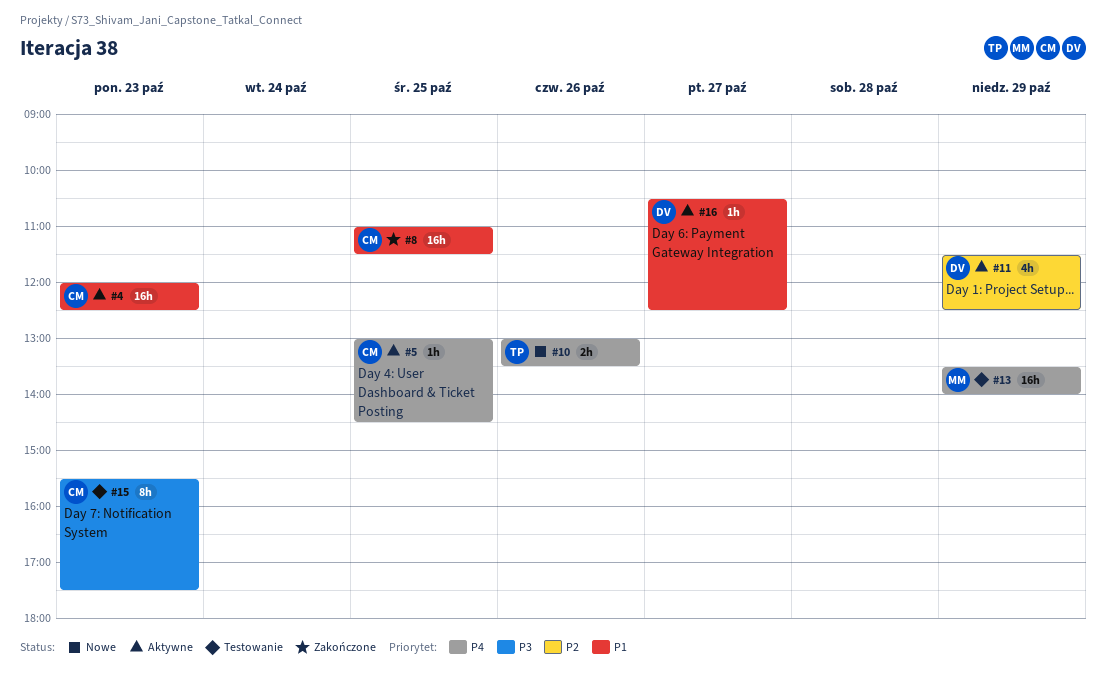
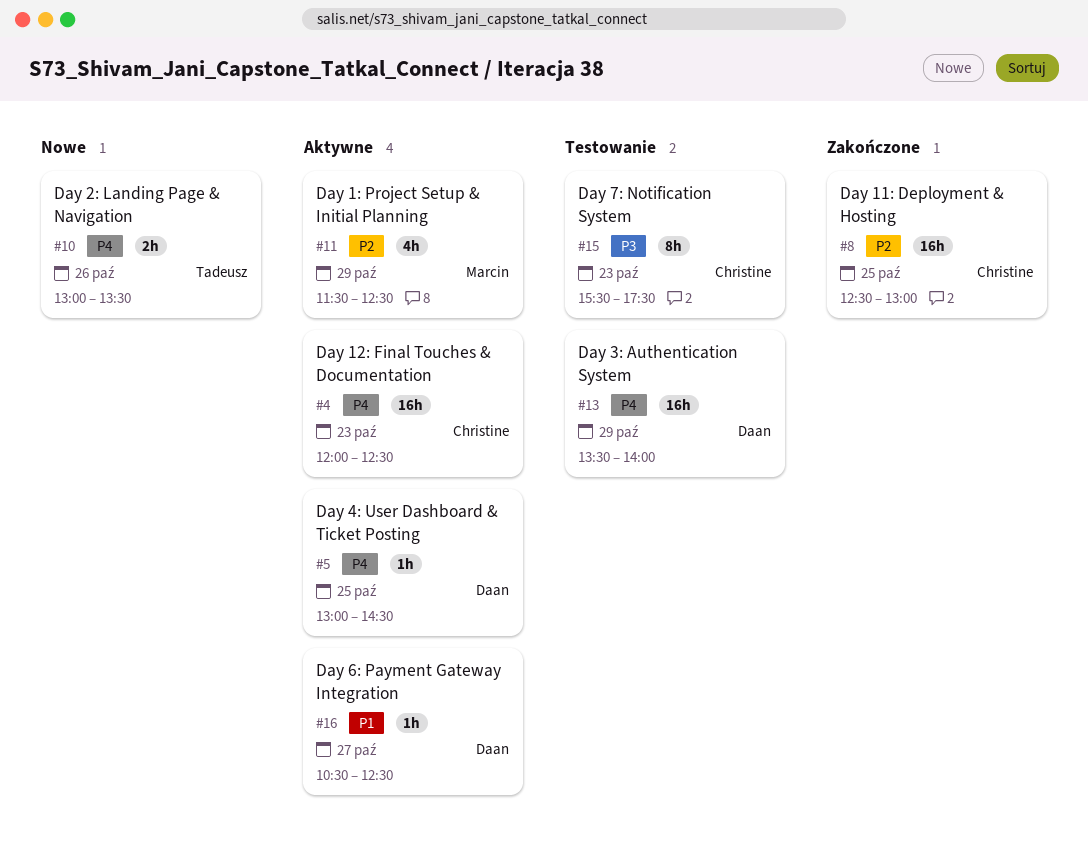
#4, priority: P1 -> P4
#5, owner: Christine -> Daan
#8, priority: P1 -> P2
#8, begins: 11:00 -> 12:30
#8, ends: 11:30 -> 13:00
#11, owner: Daan -> Marcin
#13, owner: Marcin -> Daan

